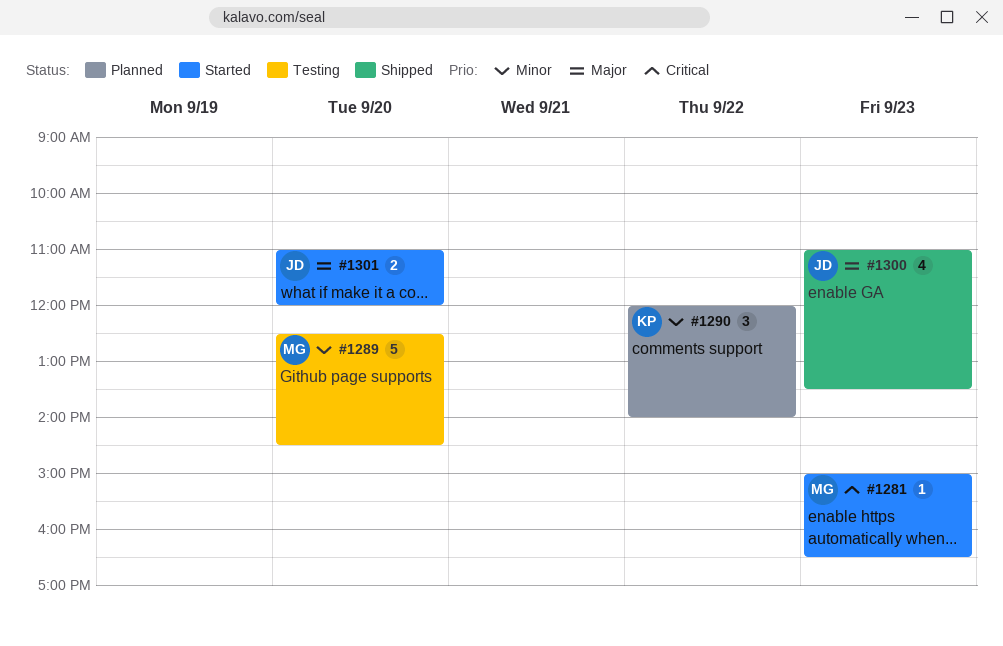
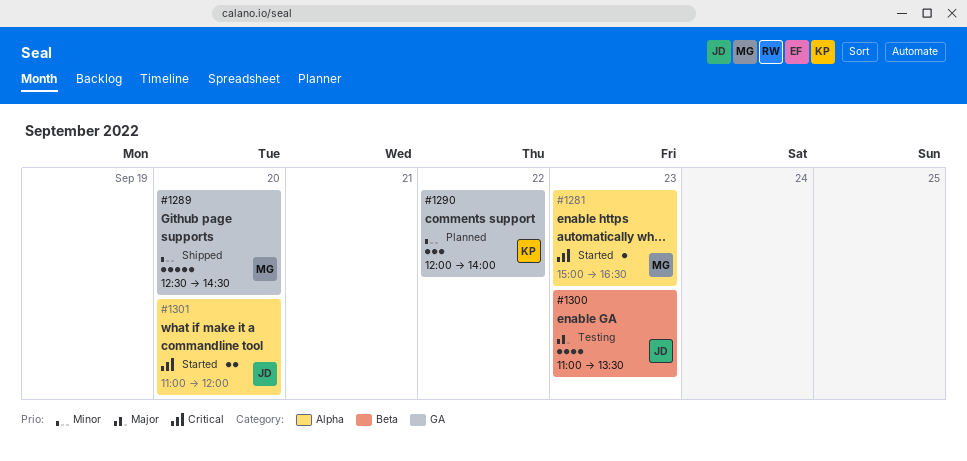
#1289, status: Testing -> Shipped
#1300, status: Shipped -> Testing
#1301, priority: Major -> Critical

